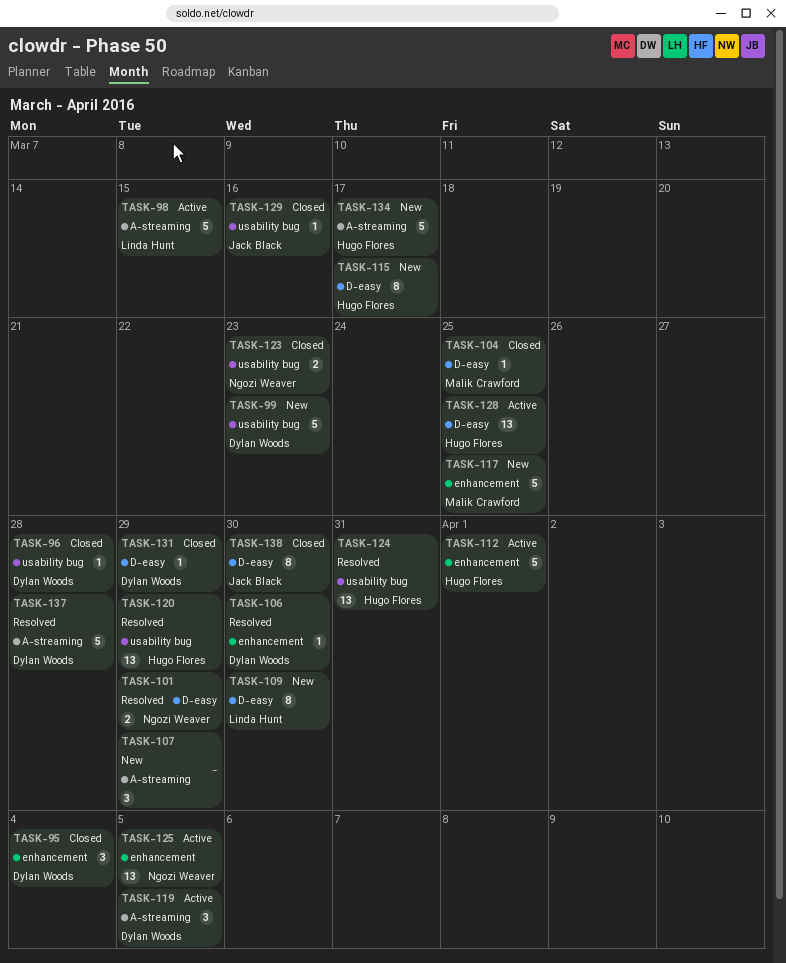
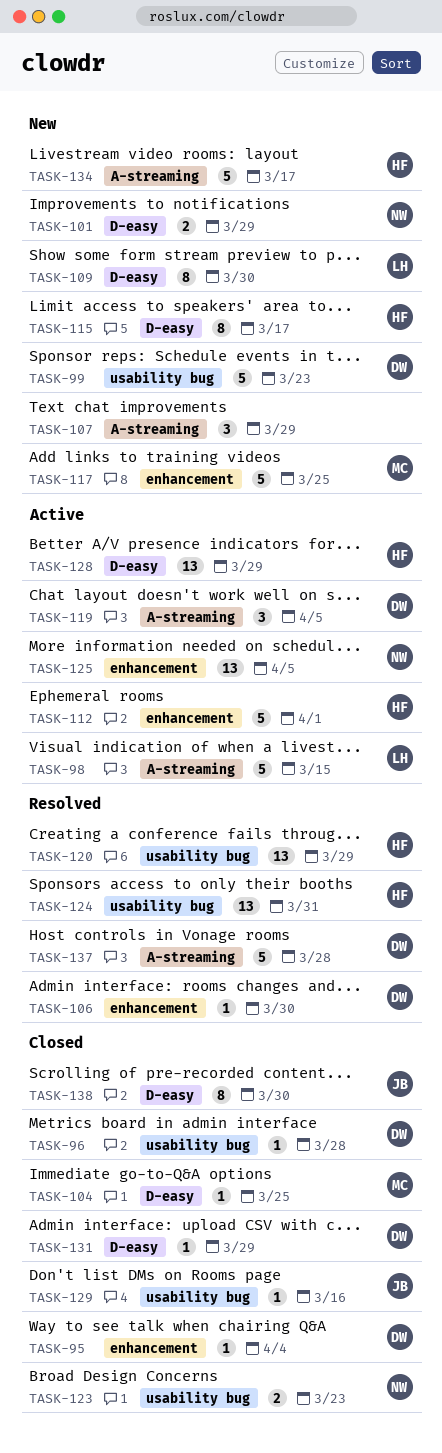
TASK-95, estimate: 3 -> 1
TASK-101, status: Resolved -> New
TASK-128, due: Mar 25 -> Mar 29

